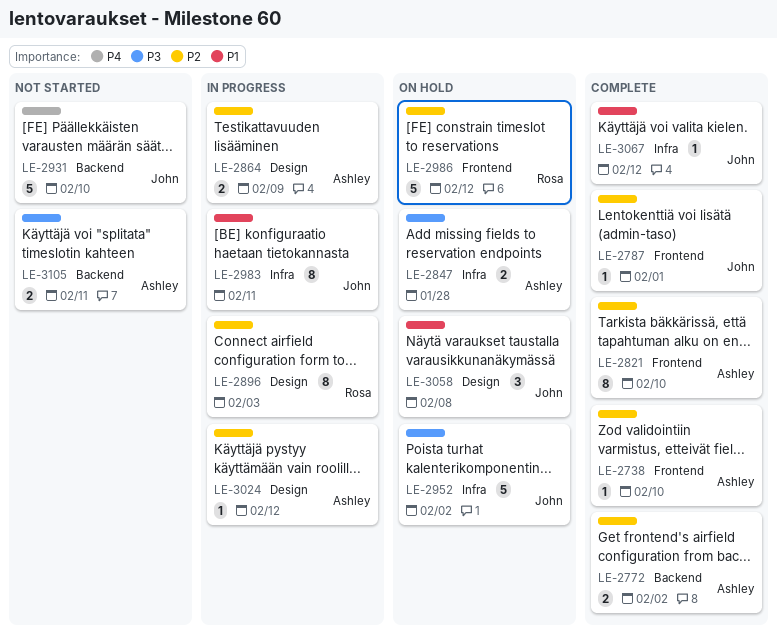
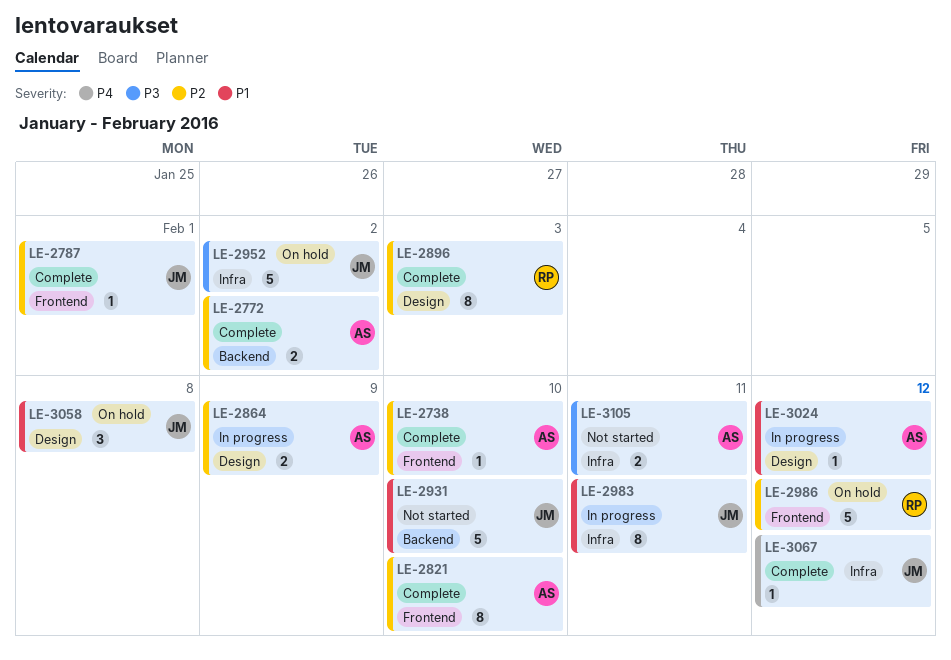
LE-2847: present -> none
LE-2896, status: In progress -> Complete
LE-2931, priority: P4 -> P1
LE-3024, priority: P2 -> P1
LE-3067, priority: P1 -> P4
LE-3105, label: Backend -> Infra

